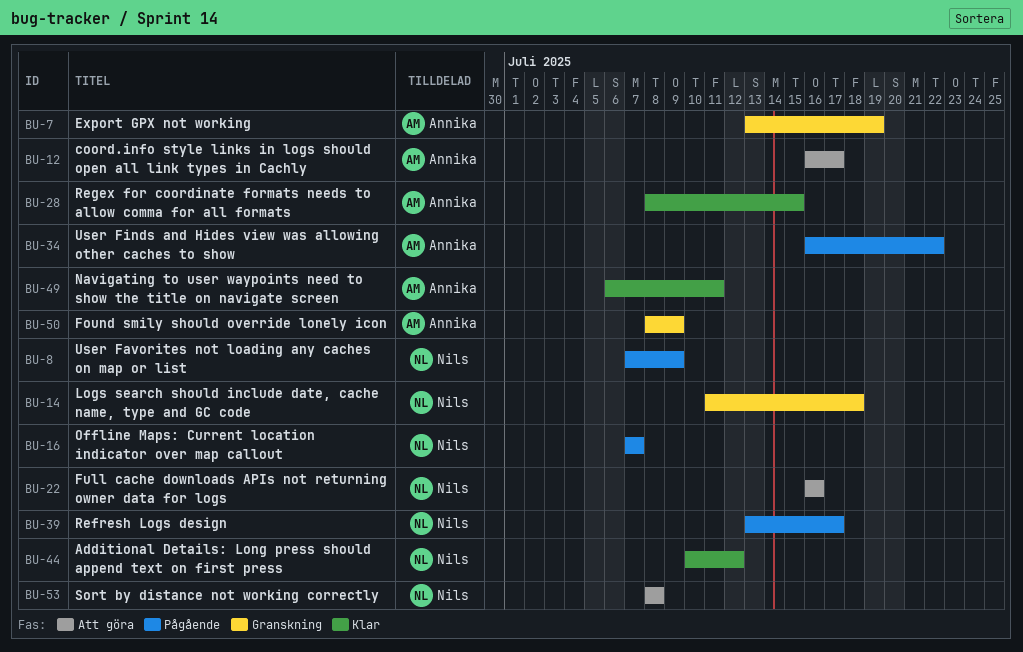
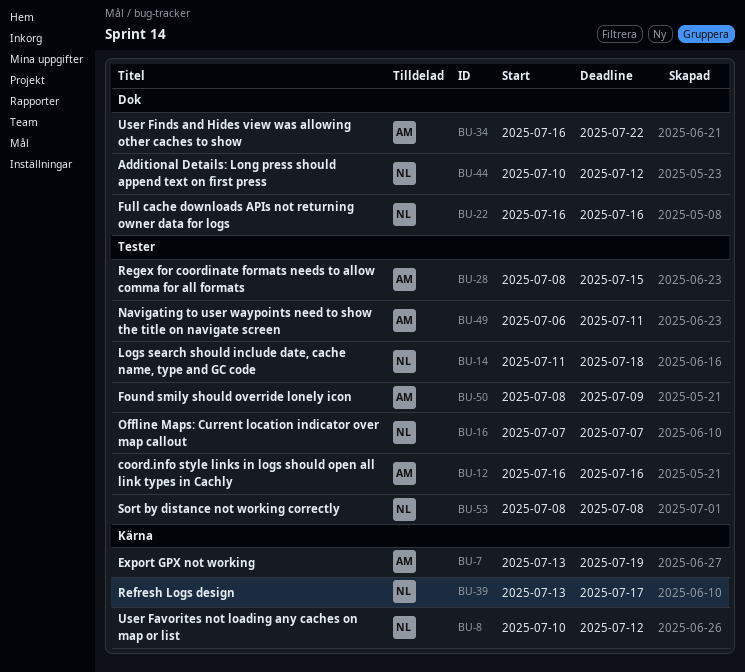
BU-8, start: Jul 7 -> Jul 10
BU-8, due: Jul 9 -> Jul 12
BU-12, due: Jul 17 -> Jul 16

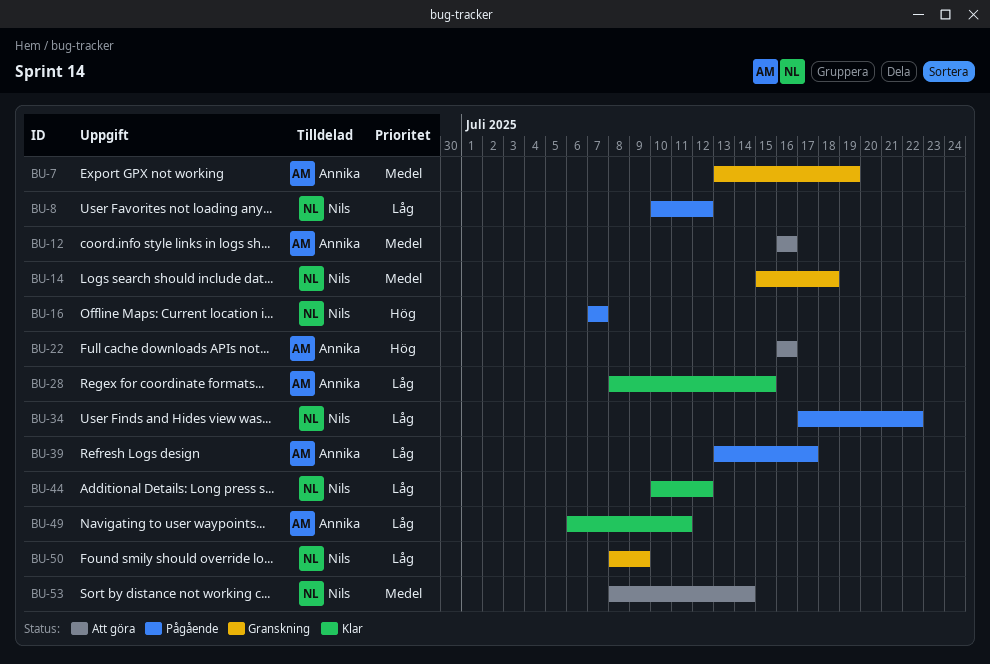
BU-14, start: Jul 11 -> Jul 15
BU-22, owner: Nils -> Annika
BU-34, owner: Annika -> Nils
BU-34, start: Jul 16 -> Jul 17
BU-39, owner: Nils -> Annika
BU-50, owner: Annika -> Nils
BU-53, due: Jul 8 -> Jul 14

